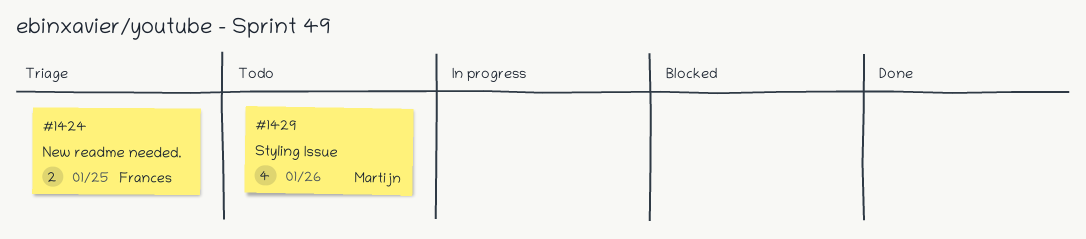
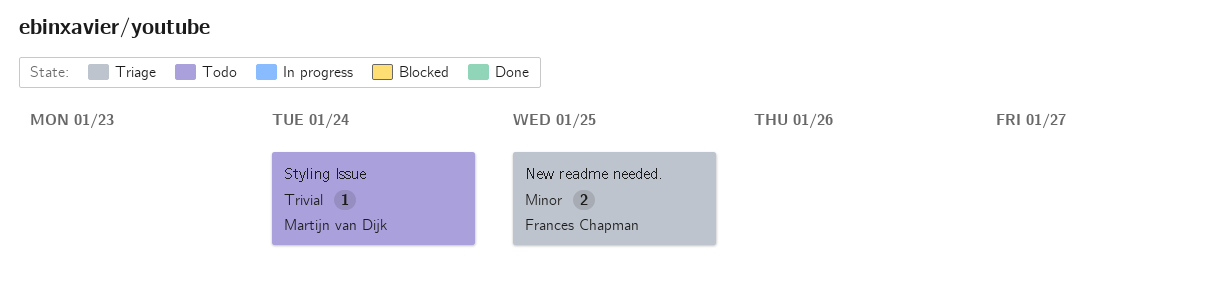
Styling Issue, estimate: 4 -> 1
Styling Issue, due: Jan 26 -> Jan 24

